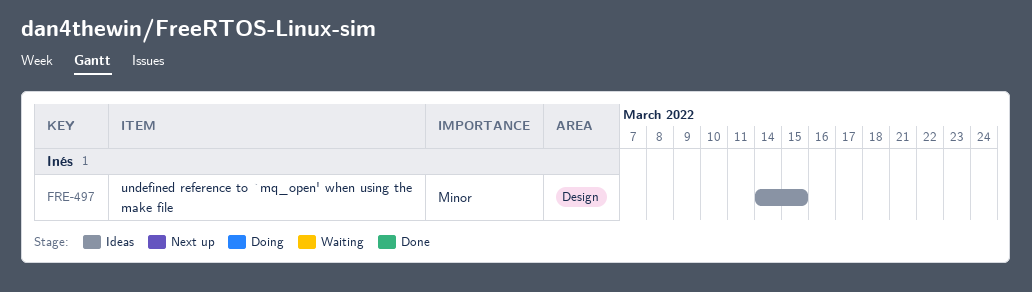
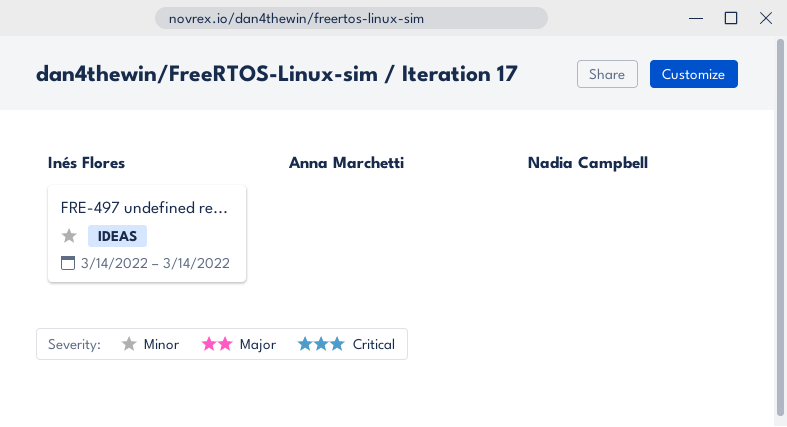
FRE-497, due: Mar 15 -> Mar 14

